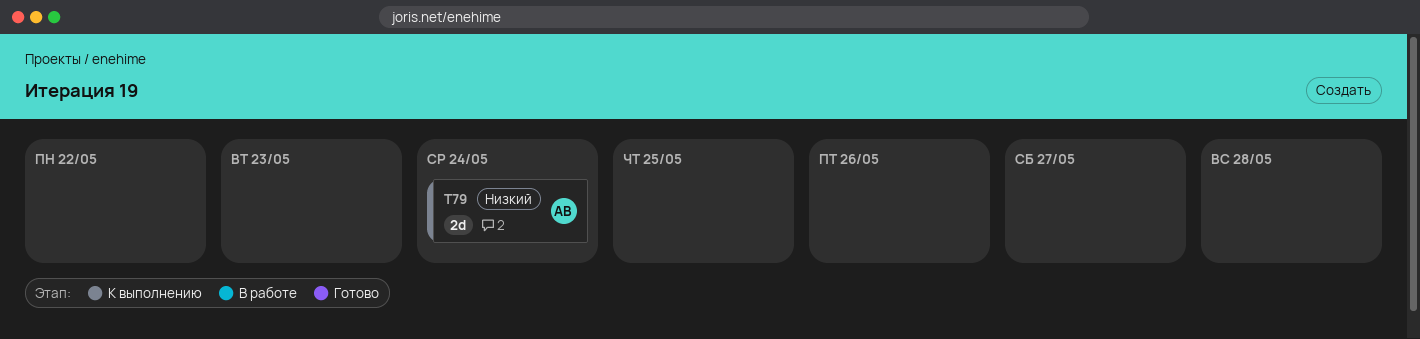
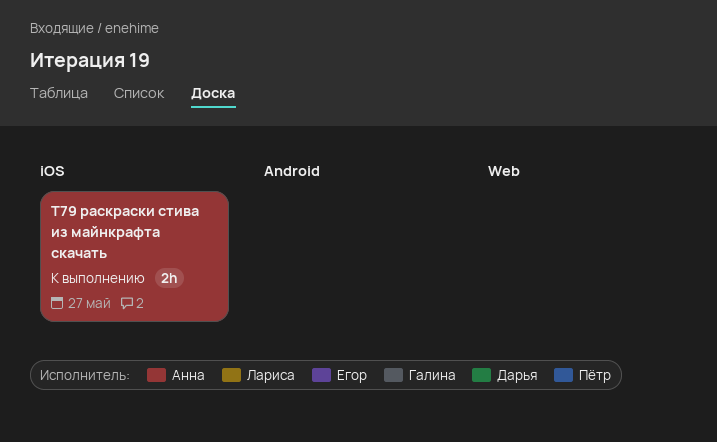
T79, estimate: 2d -> 2h
T79, due: May 24 -> May 27

